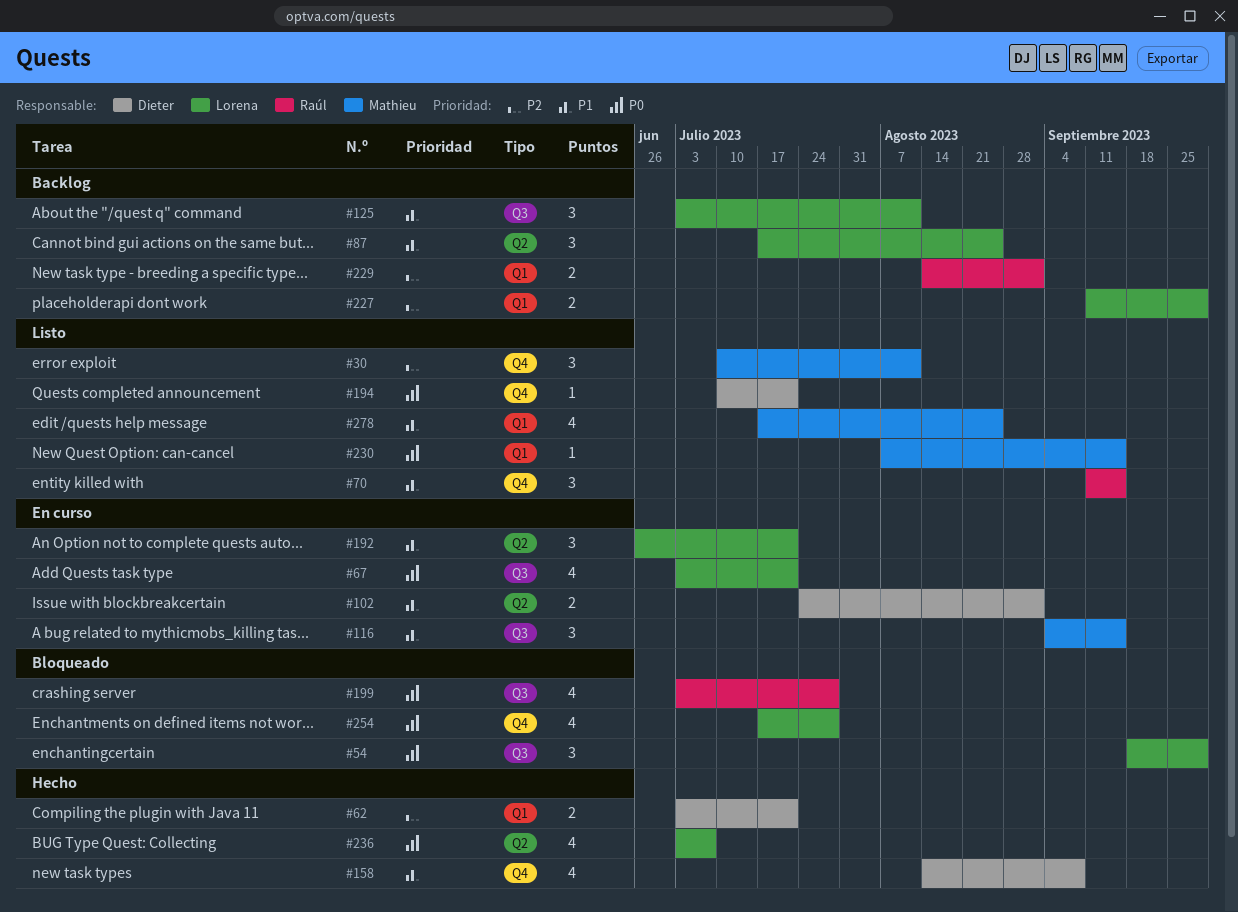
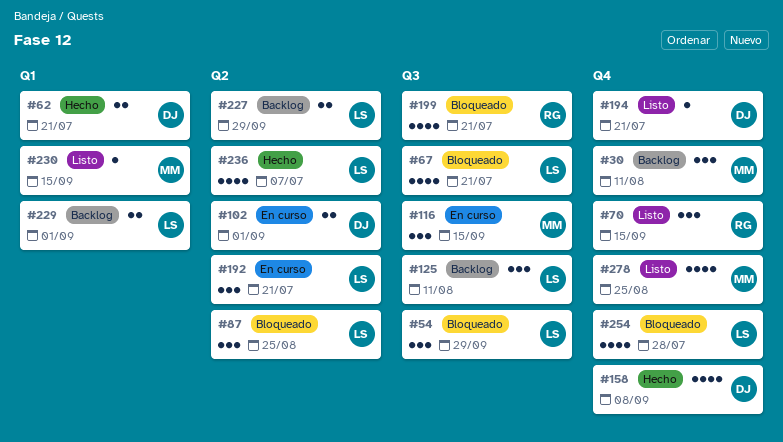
#30, status: Listo -> Backlog
#67, status: En curso -> Bloqueado
#87, status: Backlog -> Bloqueado
#199, due: Jul 28 -> Jul 21
#227, label: Q1 -> Q2
#229, owner: Raúl -> Lorena
#278, label: Q1 -> Q4

